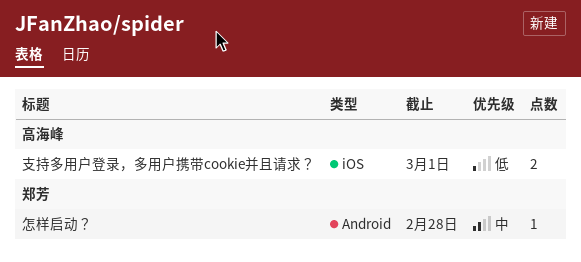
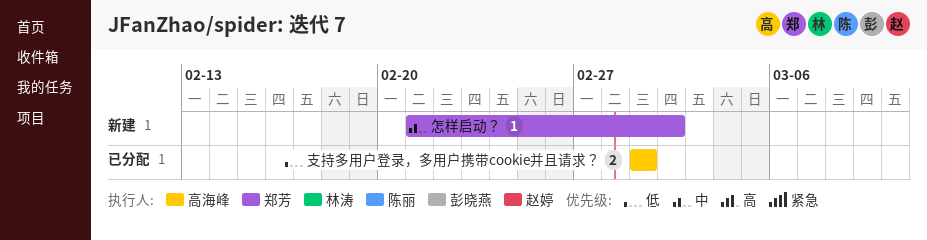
怎样启动？, due: Feb 28 -> Mar 2

